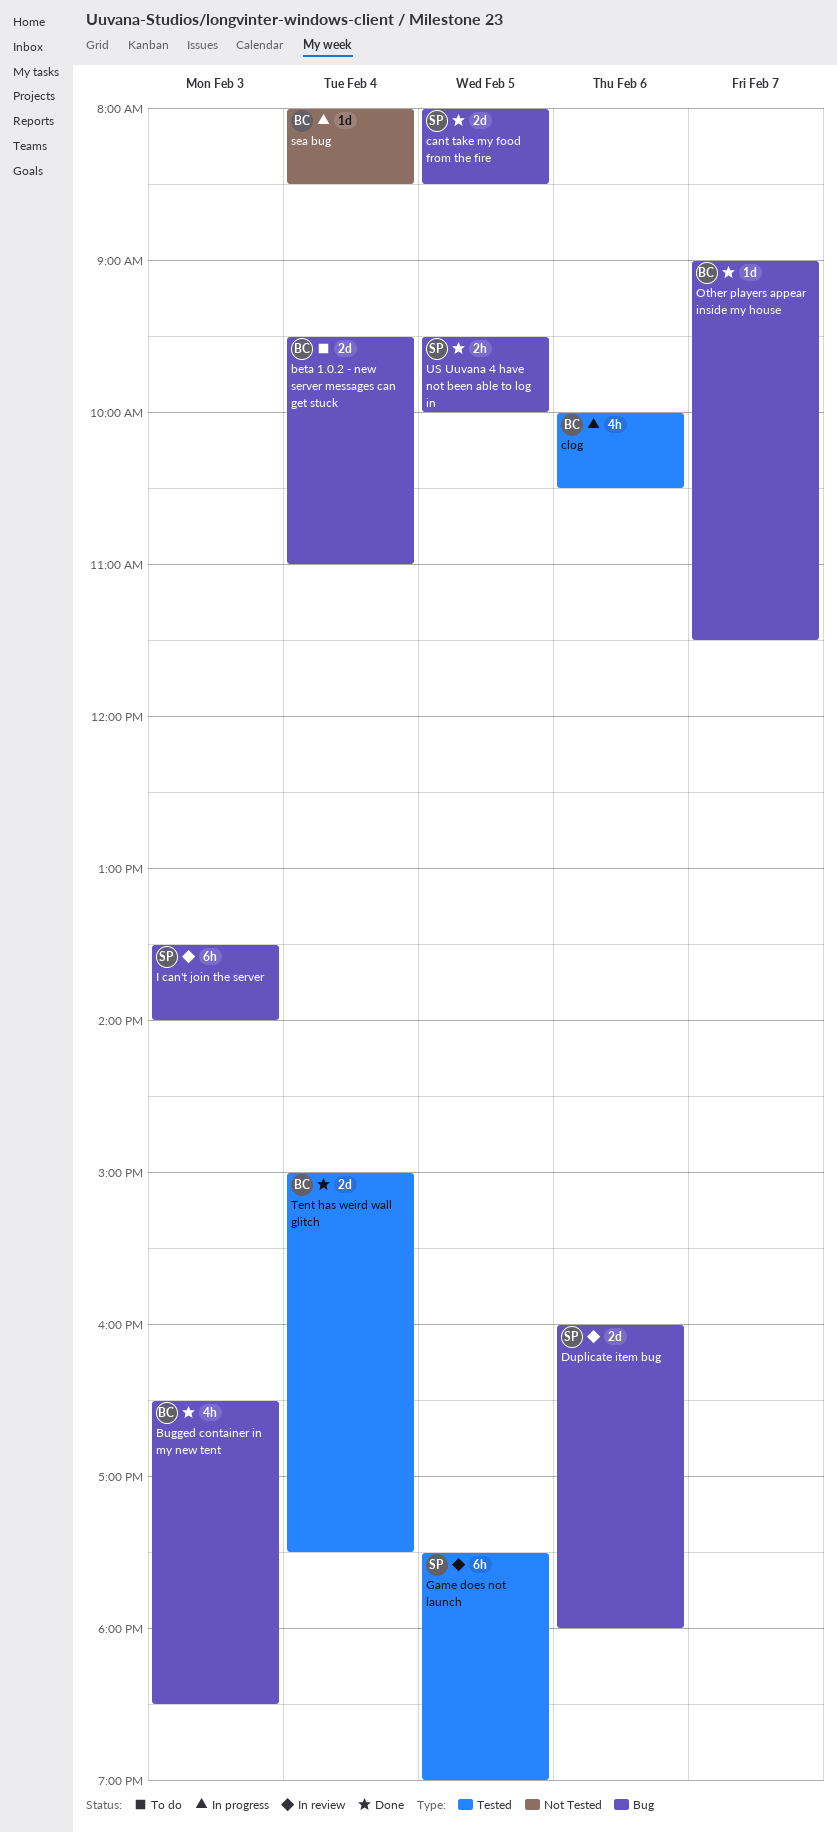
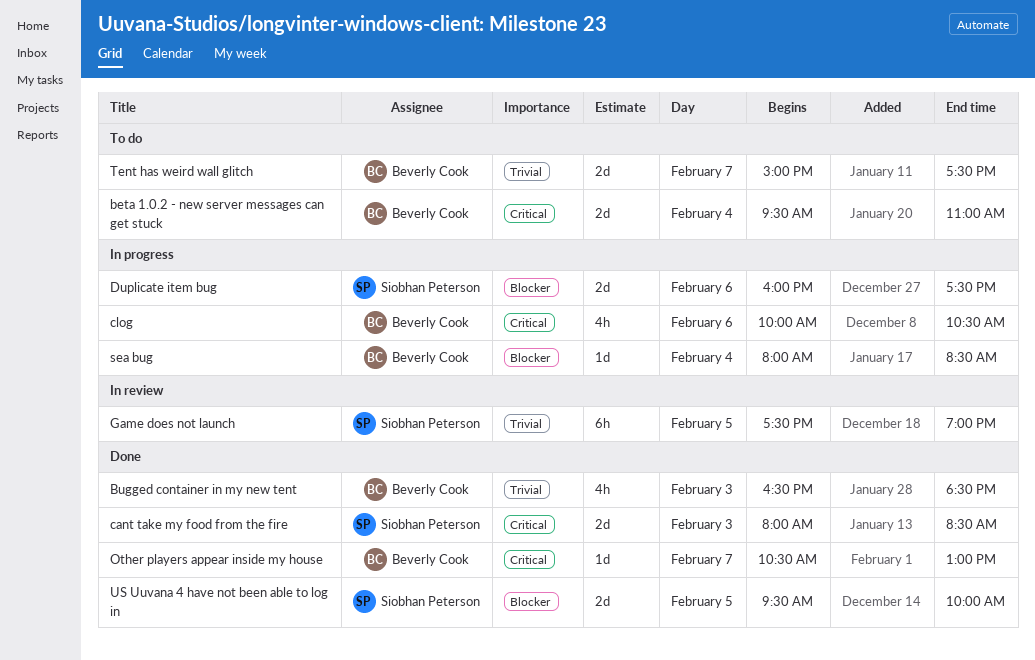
cant take my food from the fire, day: Feb 5 -> Feb 3
Duplicate item bug, status: In review -> In progress
Duplicate item bug, ends: 18:00 -> 17:30
I can't join the server: present -> none
Other players appear inside my house, begins: 09:00 -> 10:30
Other players appear inside my house, ends: 11:30 -> 13:00
Tent has weird wall glitch, status: Done -> To do
Tent has weird wall glitch, day: Feb 4 -> Feb 7
US Uuvana 4 have not been able to log in, estimate: 2h -> 2d

